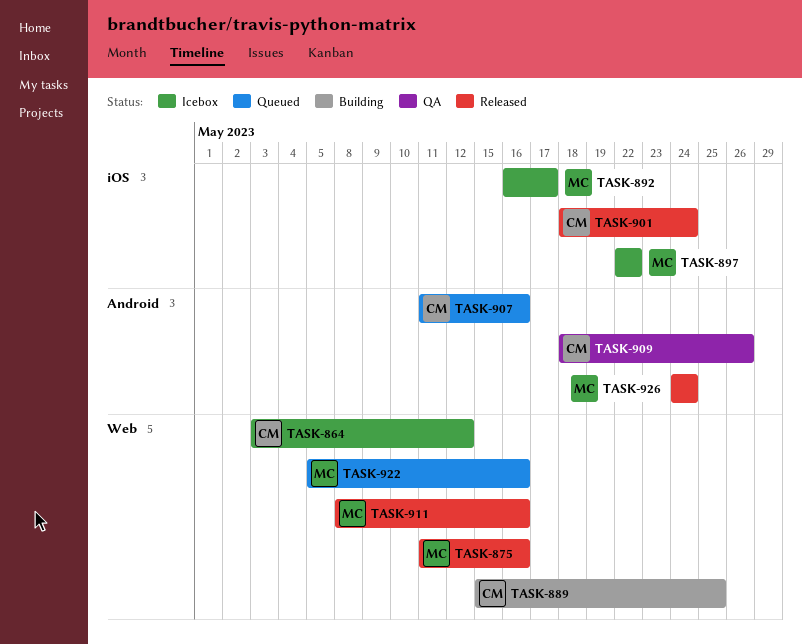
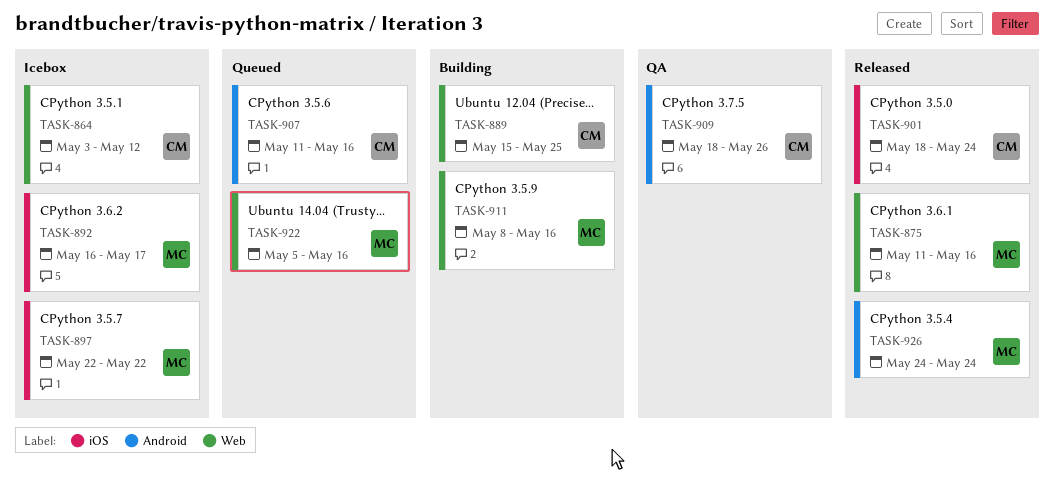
TASK-911, status: Released -> Building

